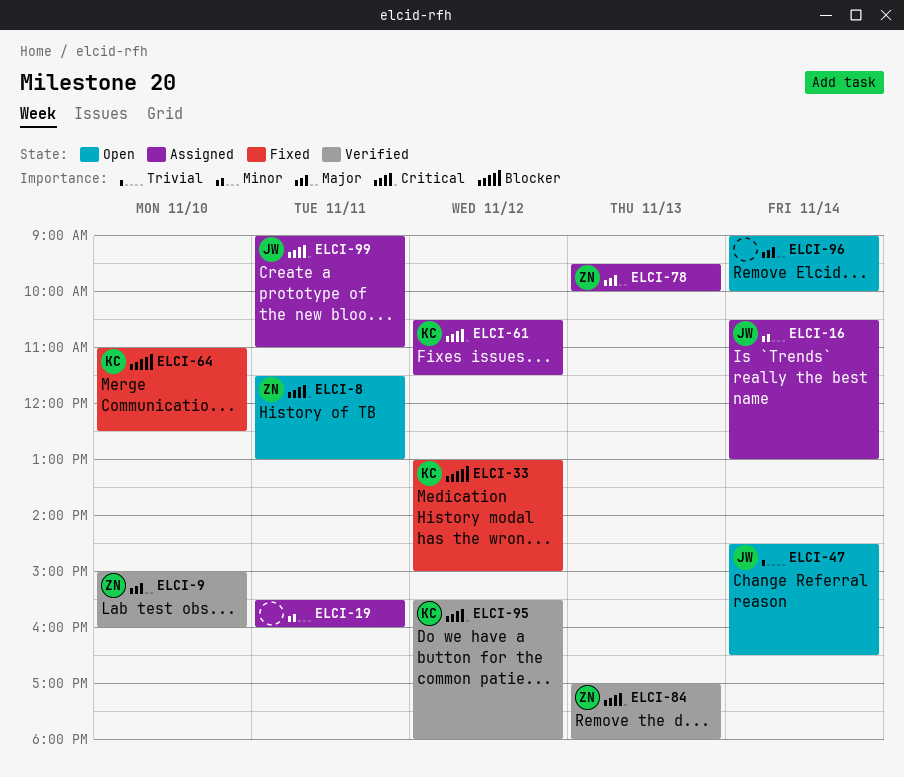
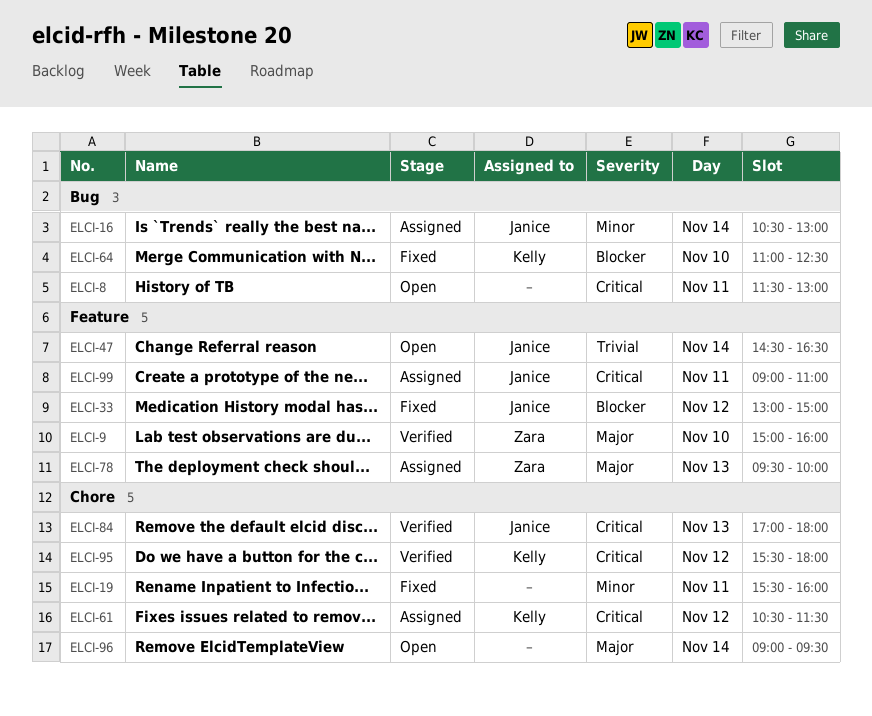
ELCI-8, owner: Zara -> none
ELCI-19, status: Assigned -> Fixed
ELCI-33, owner: Kelly -> Janice
ELCI-84, owner: Zara -> Janice
ELCI-96, ends: 10:00 -> 09:30

